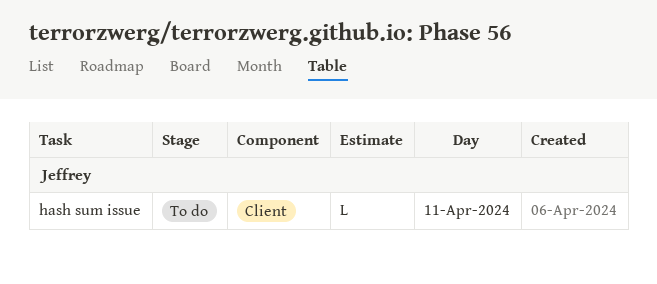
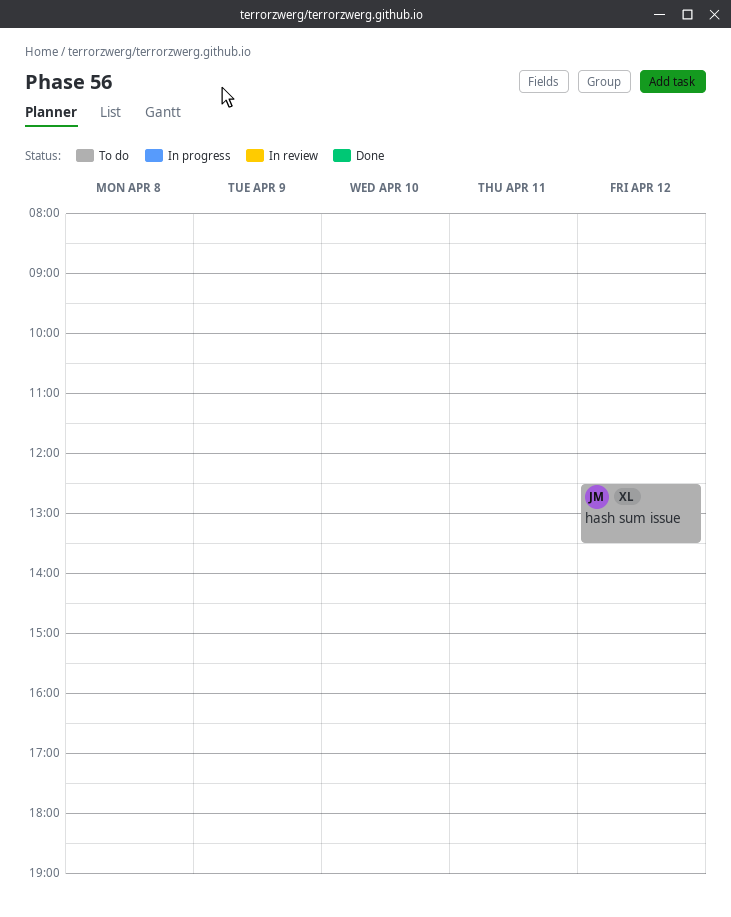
hash sum issue, estimate: L -> XL
hash sum issue, day: Apr 11 -> Apr 12

